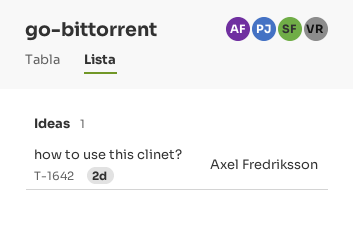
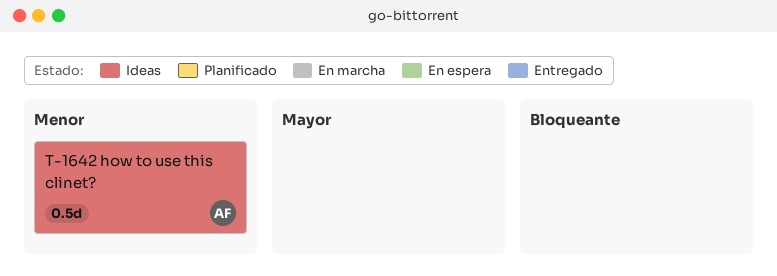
T-1642, estimate: 2d -> 0.5d

